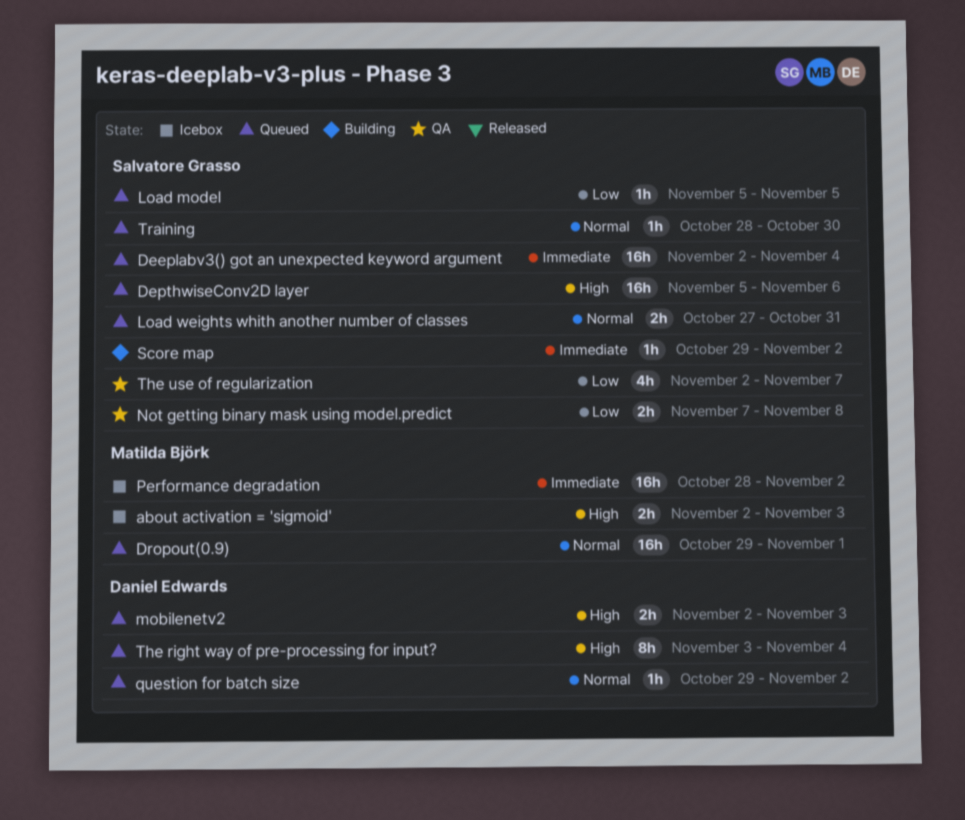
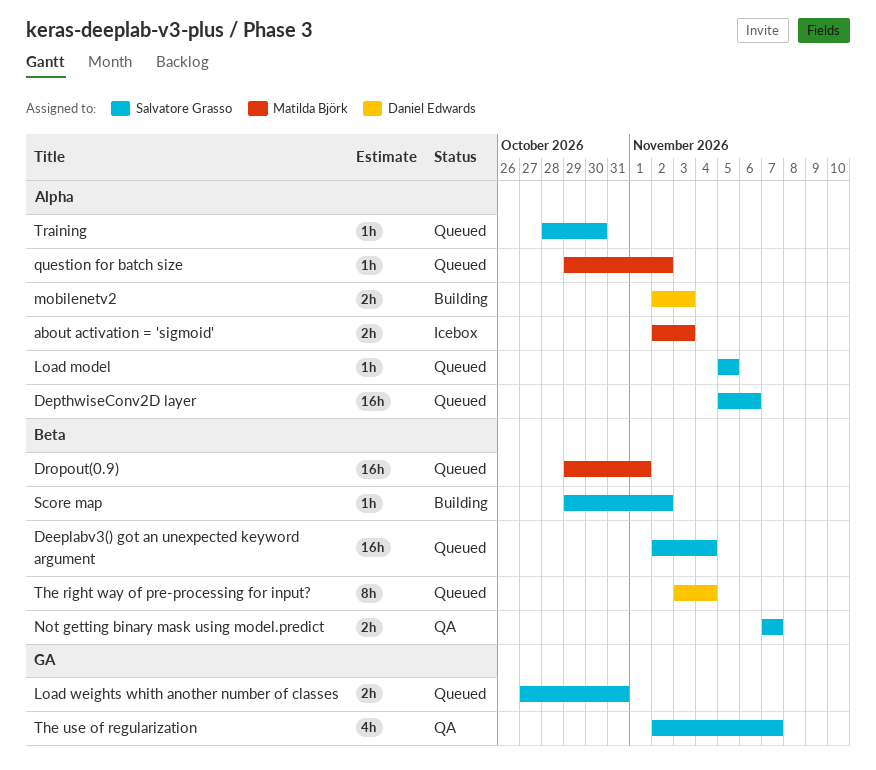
mobilenetv2, status: Queued -> Building
Not getting binary mask using model.predict, due: Nov 8 -> Nov 7
Performance degradation: present -> none
question for batch size, owner: Daniel Edwards -> Matilda Björk

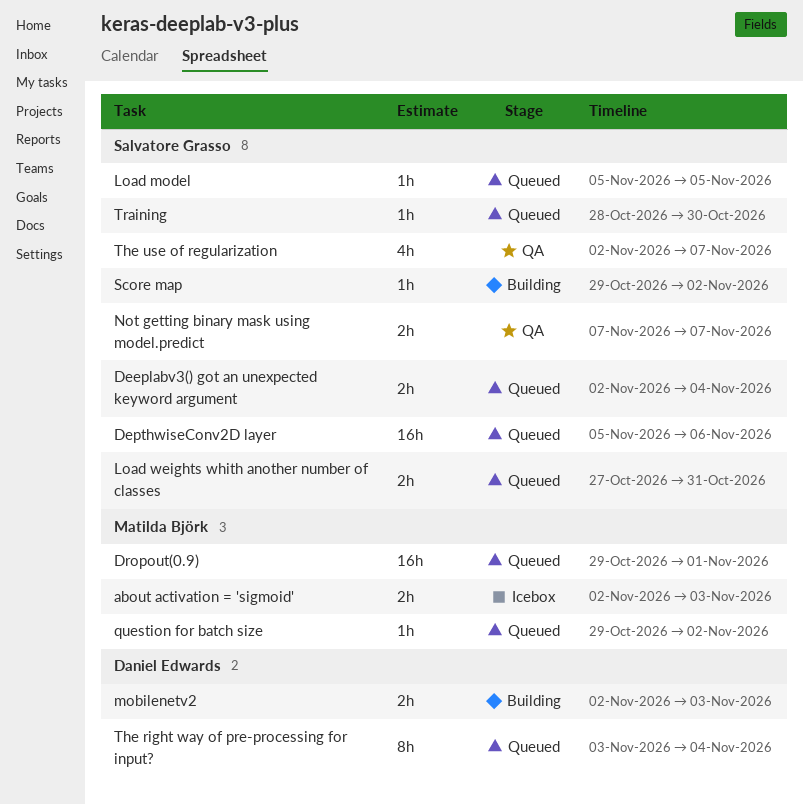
Deeplabv3() got an unexpected keyword argument, estimate: 16h -> 2h

